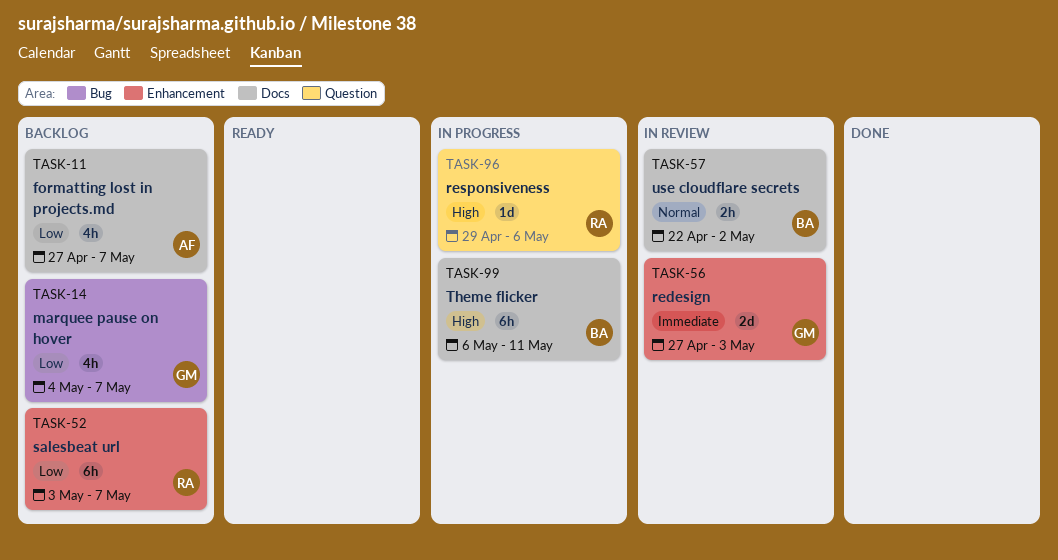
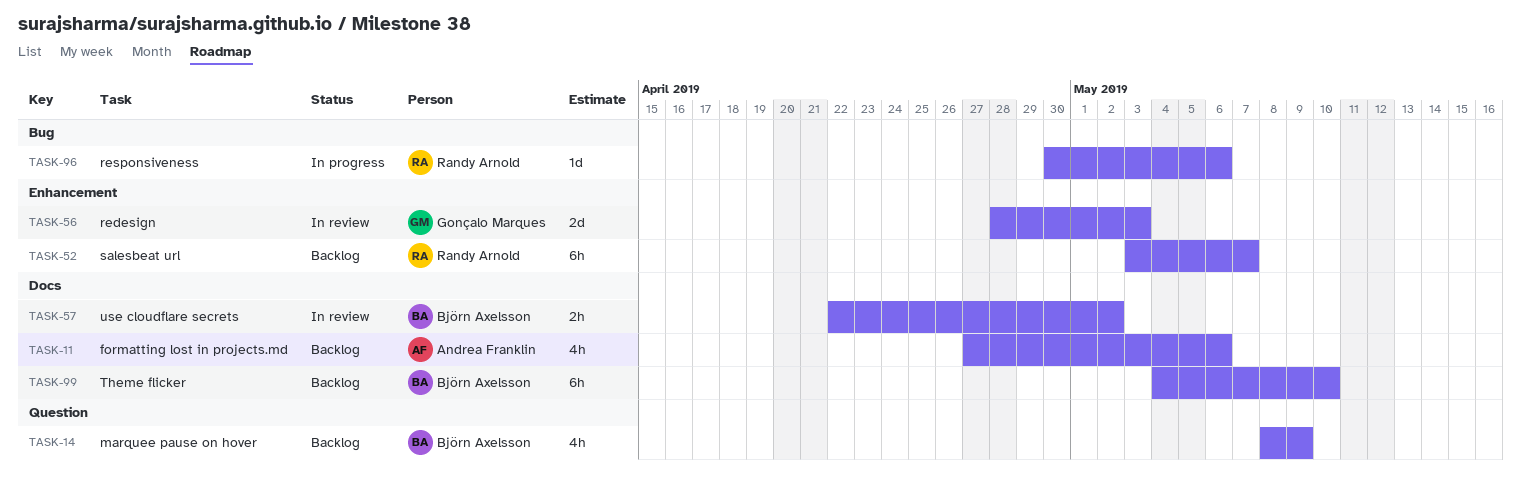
TASK-11, due: May 7 -> May 6
TASK-14, owner: Gonçalo Marques -> Björn Axelsson
TASK-14, label: Bug -> Question
TASK-14, start: May 4 -> May 8
TASK-14, due: May 7 -> May 9
TASK-56, start: Apr 27 -> Apr 28
TASK-96, label: Question -> Bug
TASK-96, start: Apr 29 -> Apr 30
TASK-99, status: In progress -> Backlog
TASK-99, start: May 6 -> May 4
TASK-99, due: May 11 -> May 10

